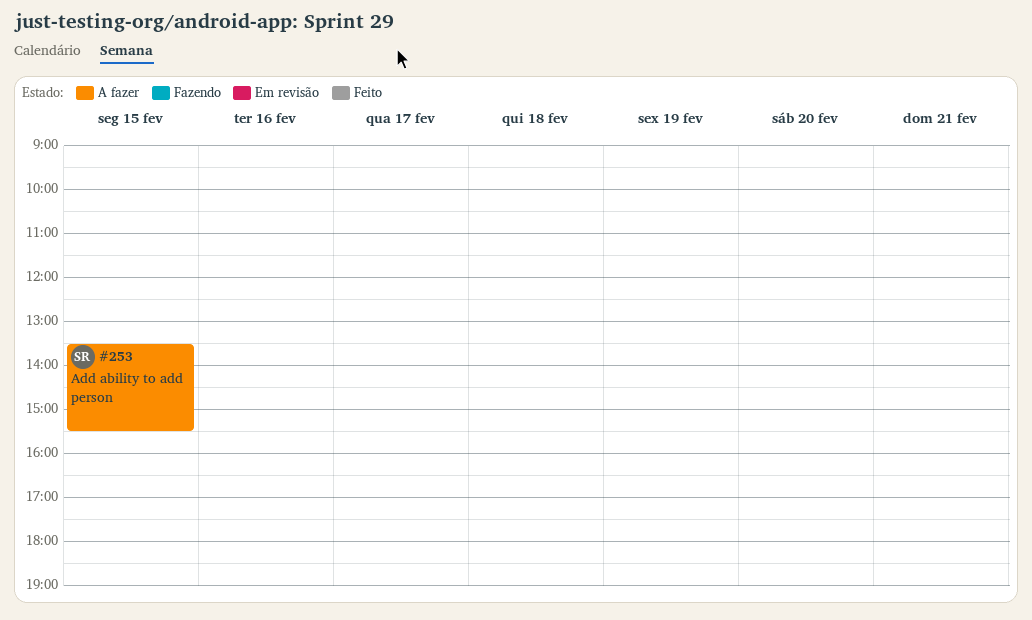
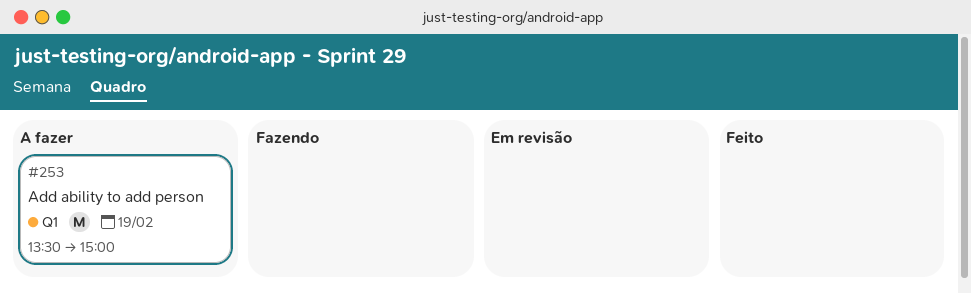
#253, day: Feb 15 -> Feb 19
#253, ends: 15:30 -> 15:00

